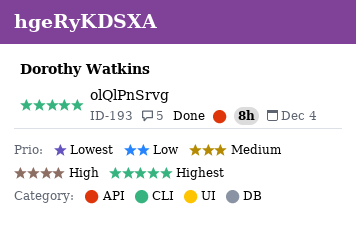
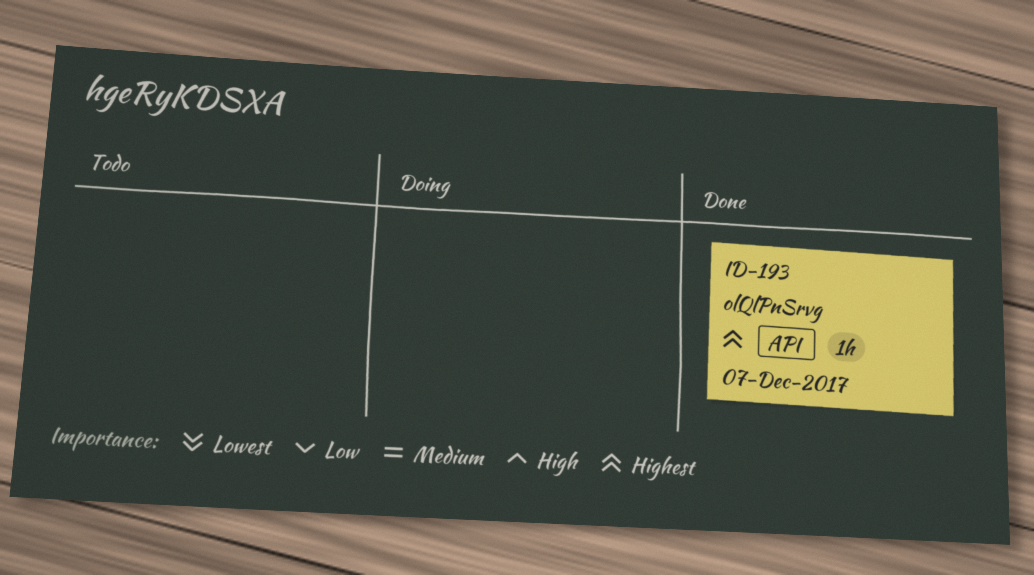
ID-193, estimate: 8h -> 1h
ID-193, due: Dec 4 -> Dec 7

